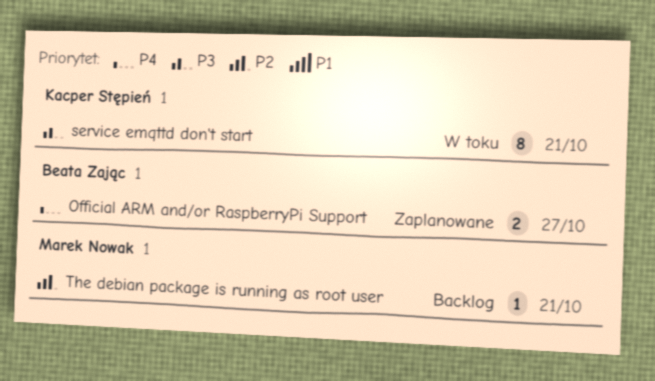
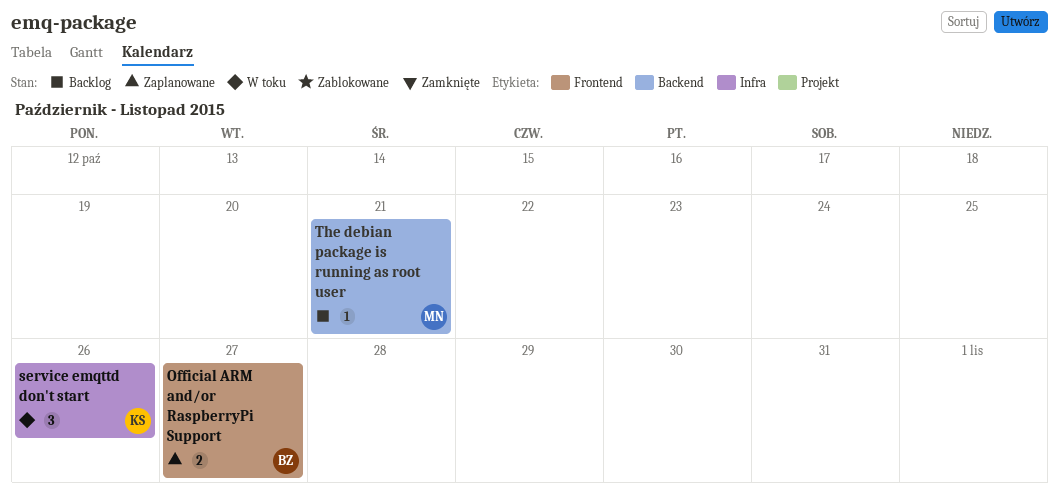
service emqttd don't start, estimate: 8 -> 3
service emqttd don't start, due: Oct 21 -> Oct 26

